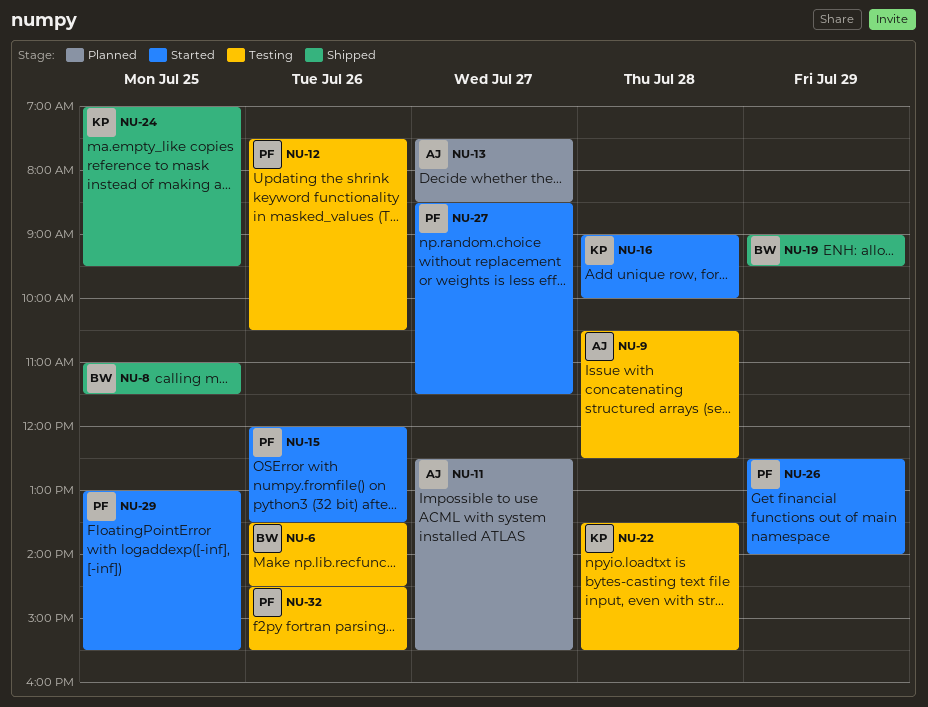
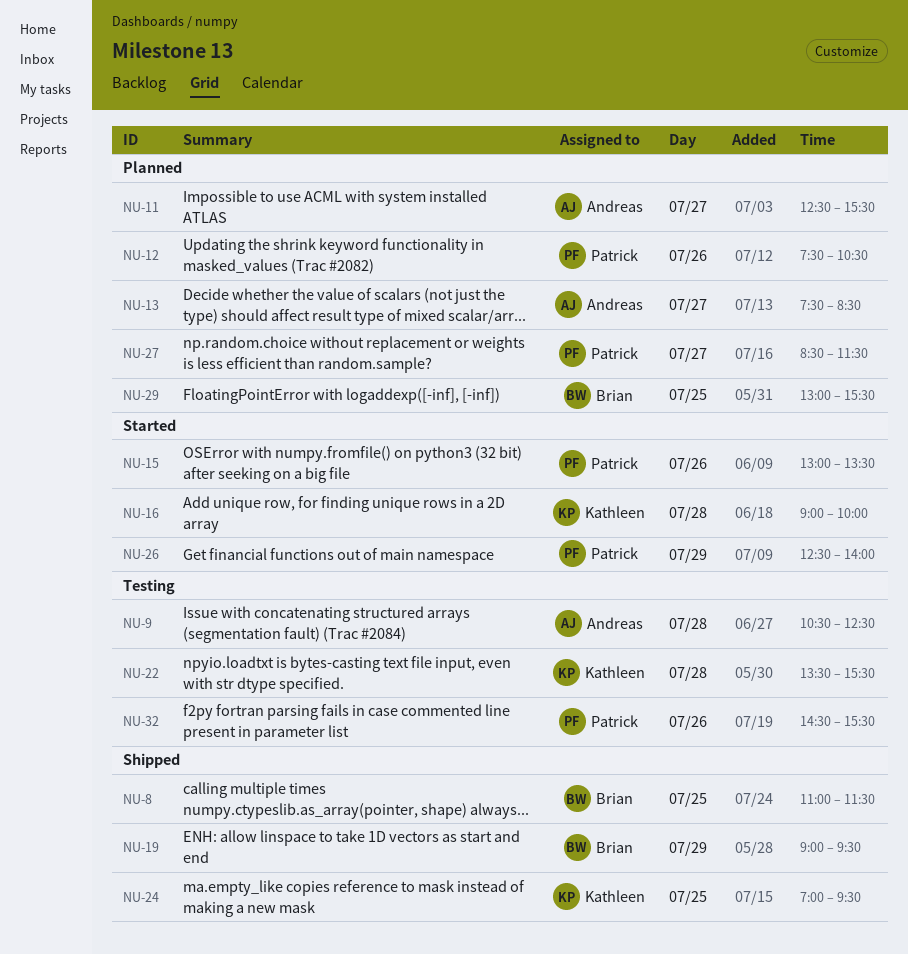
NU-6: present -> none
NU-12, status: Testing -> Planned
NU-15, begins: 12:00 -> 13:00
NU-27, status: Started -> Planned
NU-29, status: Started -> Planned
NU-29, owner: Patrick -> Brian

